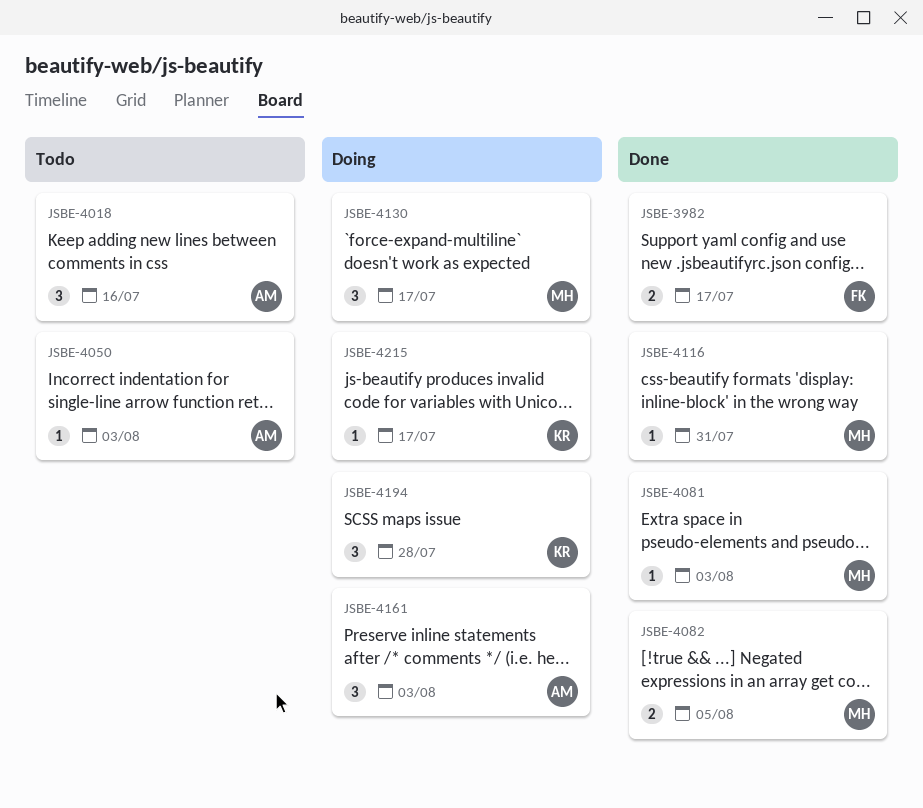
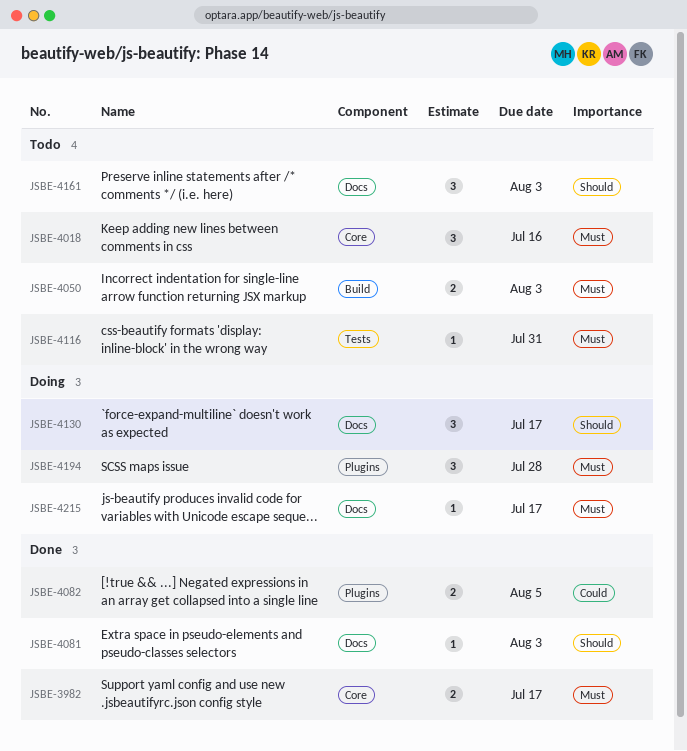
JSBE-4050, estimate: 1 -> 2
JSBE-4116, status: Done -> Todo
JSBE-4161, status: Doing -> Todo

